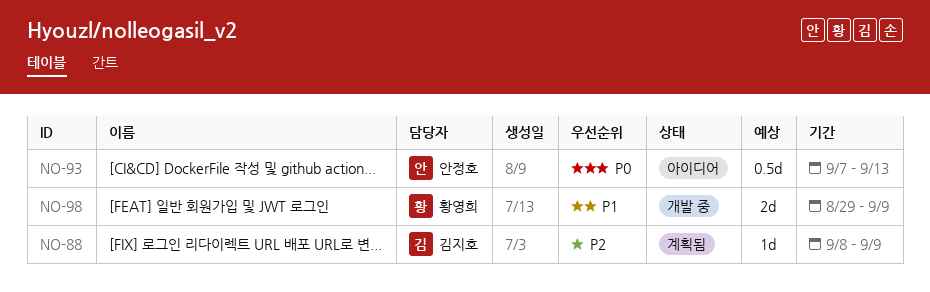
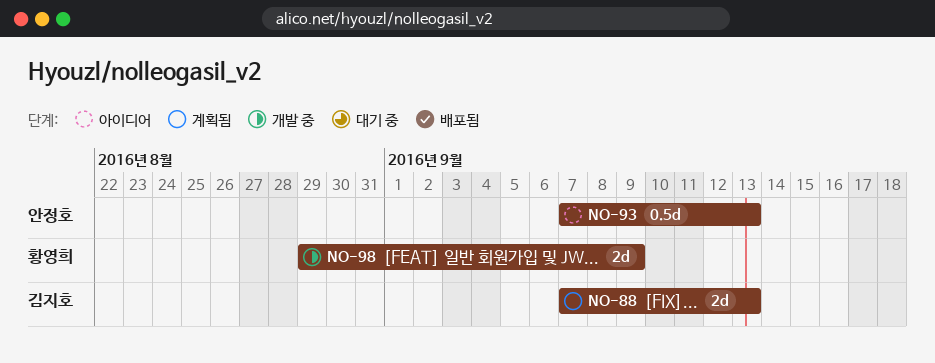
NO-88, estimate: 1d -> 2d
NO-88, start: Sep 8 -> Sep 7
NO-88, due: Sep 9 -> Sep 13

